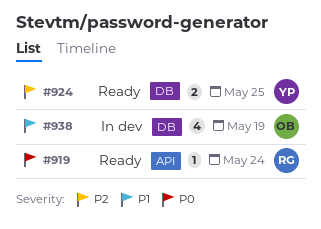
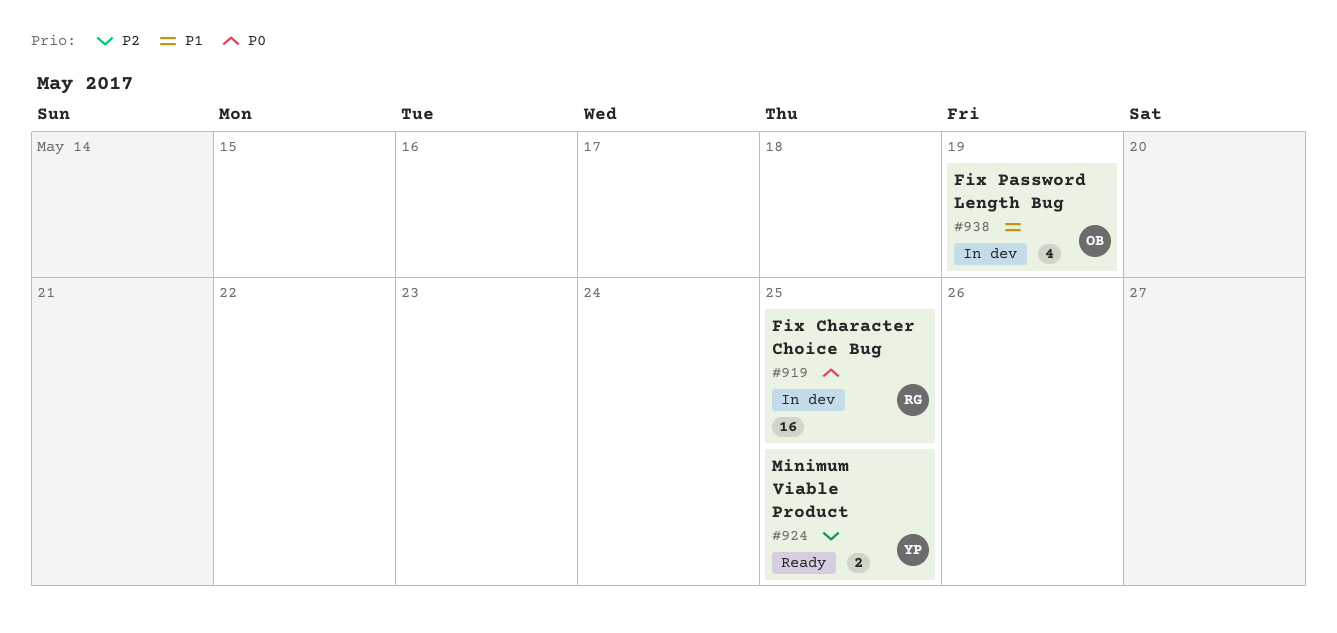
#919, status: Ready -> In dev
#919, estimate: 1 -> 16
#919, due: May 24 -> May 25

